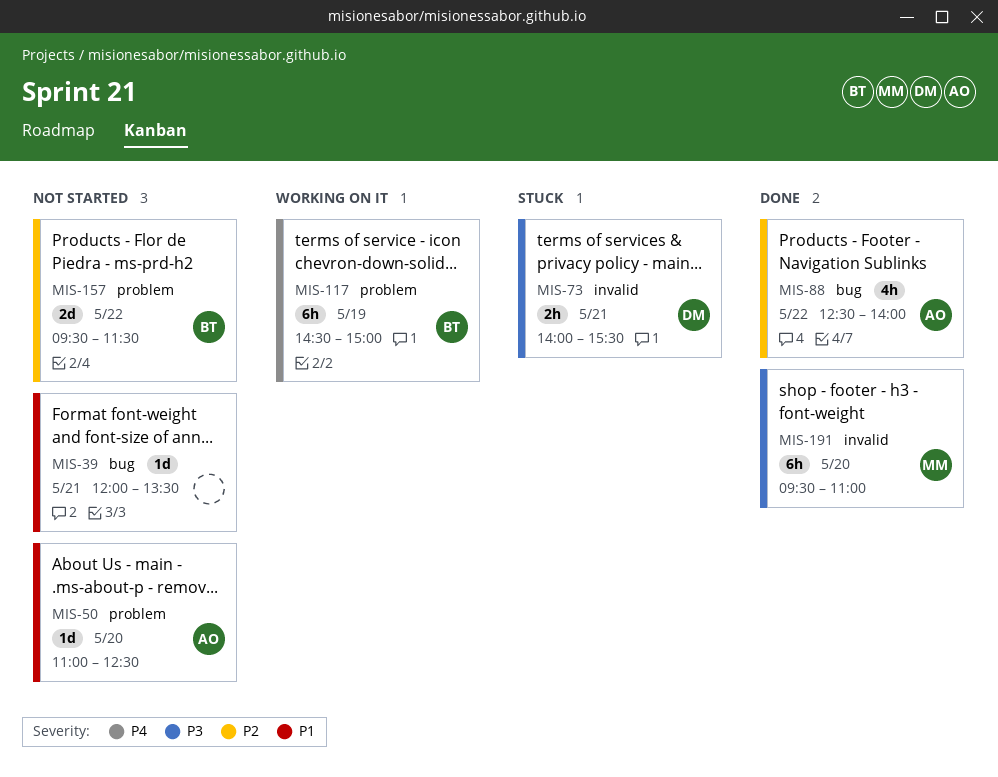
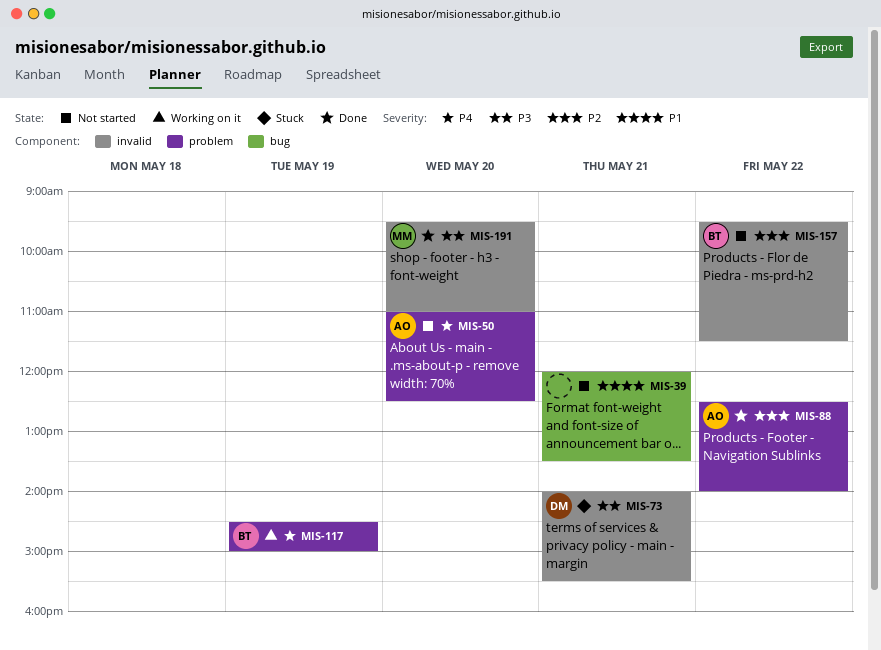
MIS-50, priority: P1 -> P4
MIS-88, label: bug -> problem
MIS-157, label: problem -> invalid

